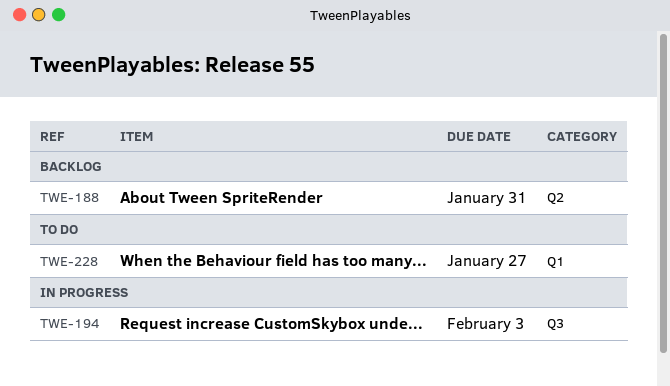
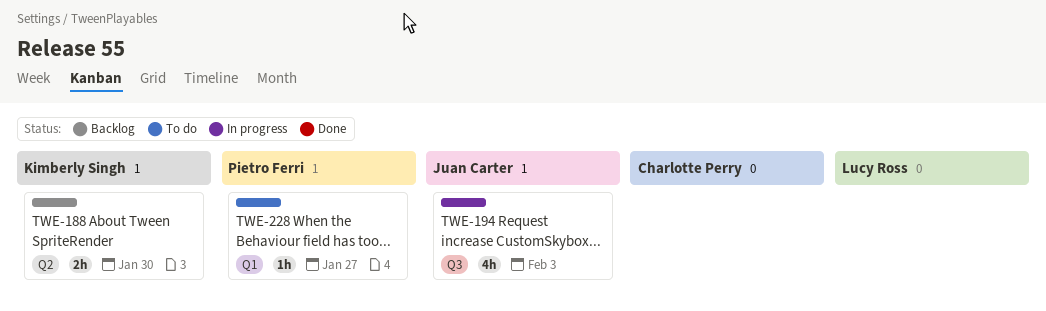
TWE-188, due: Jan 31 -> Jan 30

